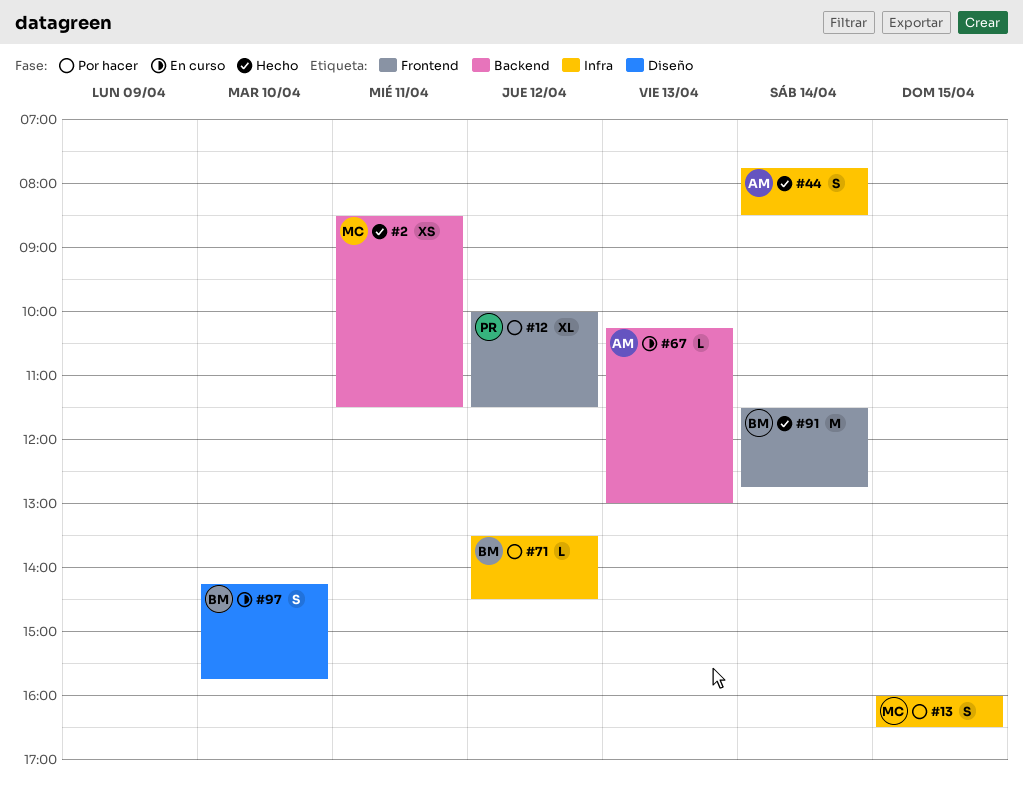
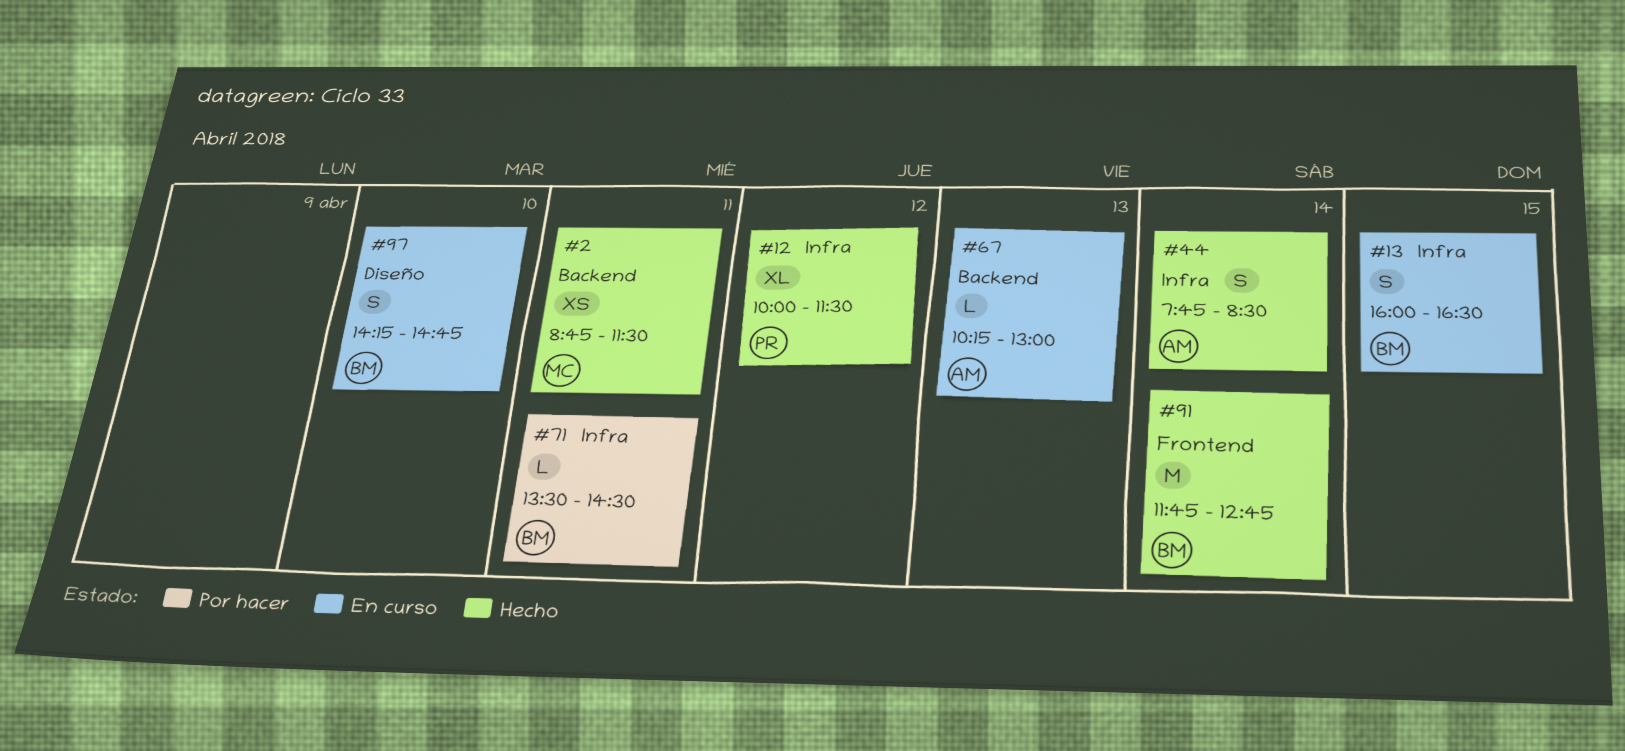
#2, begins: 08:30 -> 08:45
#12, status: Por hacer -> Hecho
#12, label: Frontend -> Infra
#13, status: Por hacer -> En curso
#13, owner: MC -> BM
#71, day: Apr 12 -> Apr 11
#91, begins: 11:30 -> 11:45
#97, ends: 15:45 -> 14:45

